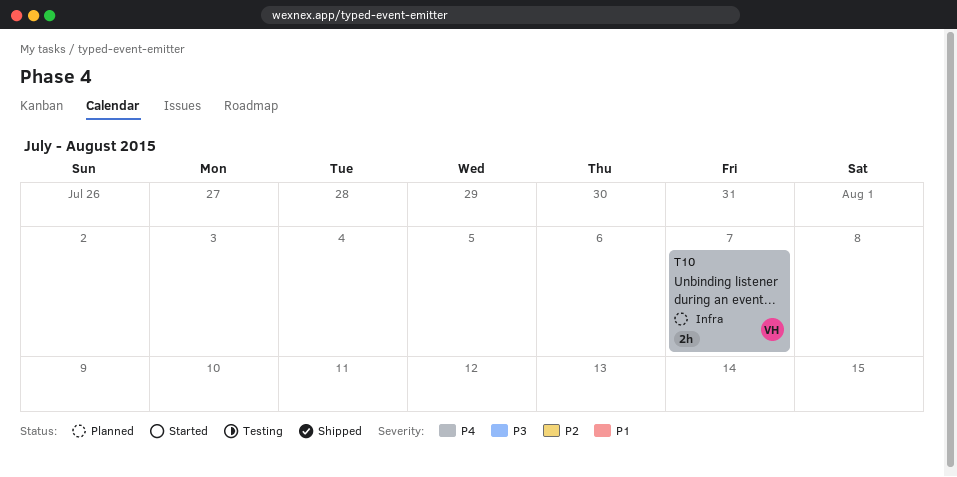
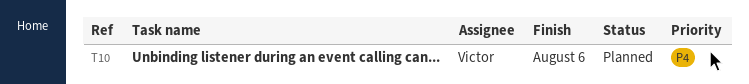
T10, due: Aug 7 -> Aug 6

